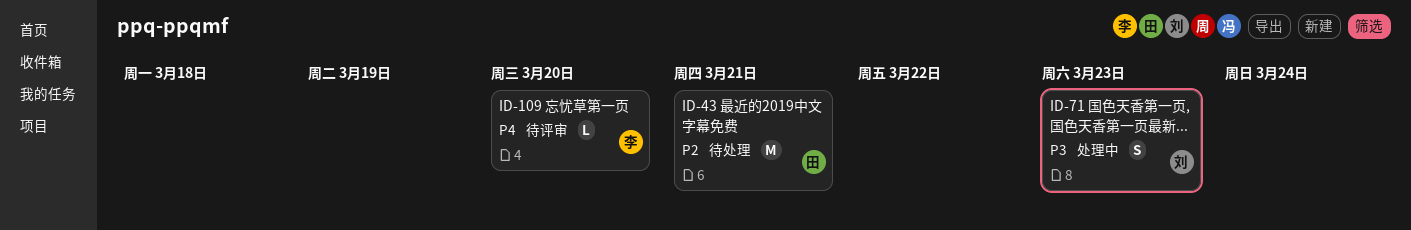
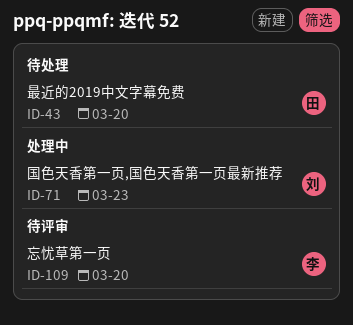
ID-43, due: Mar 21 -> Mar 20

